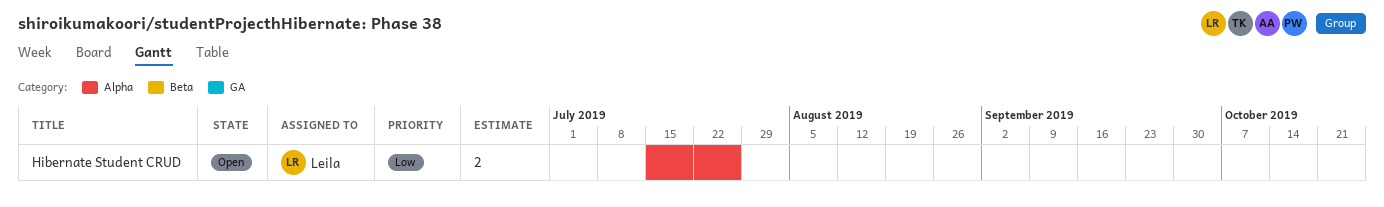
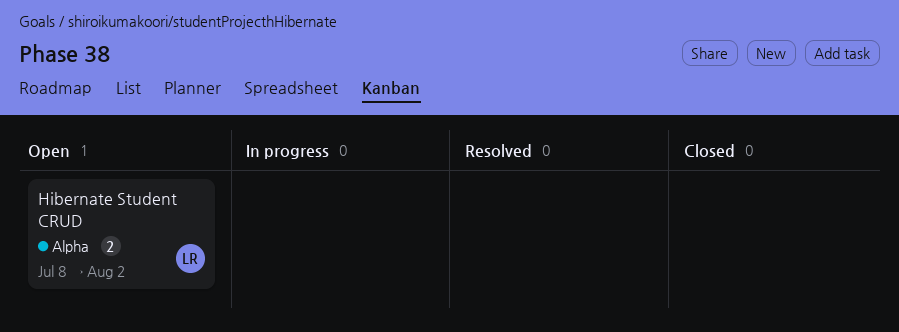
Hibernate Student CRUD, start: Jul 15 -> Jul 8
Hibernate Student CRUD, due: Jul 26 -> Aug 2

